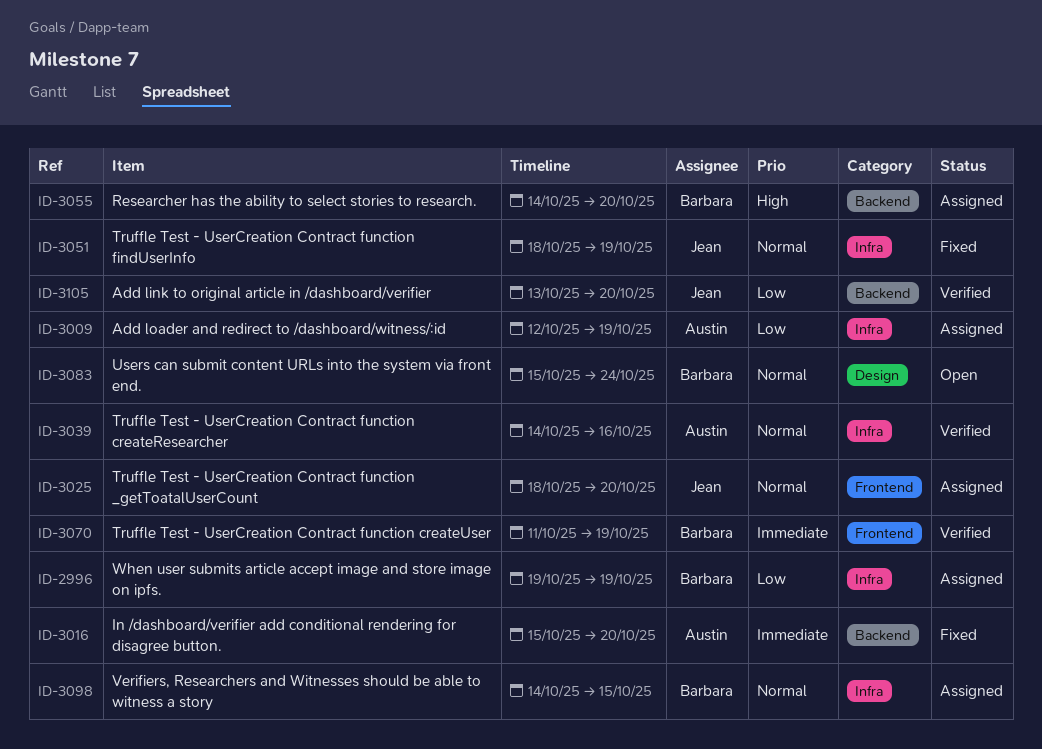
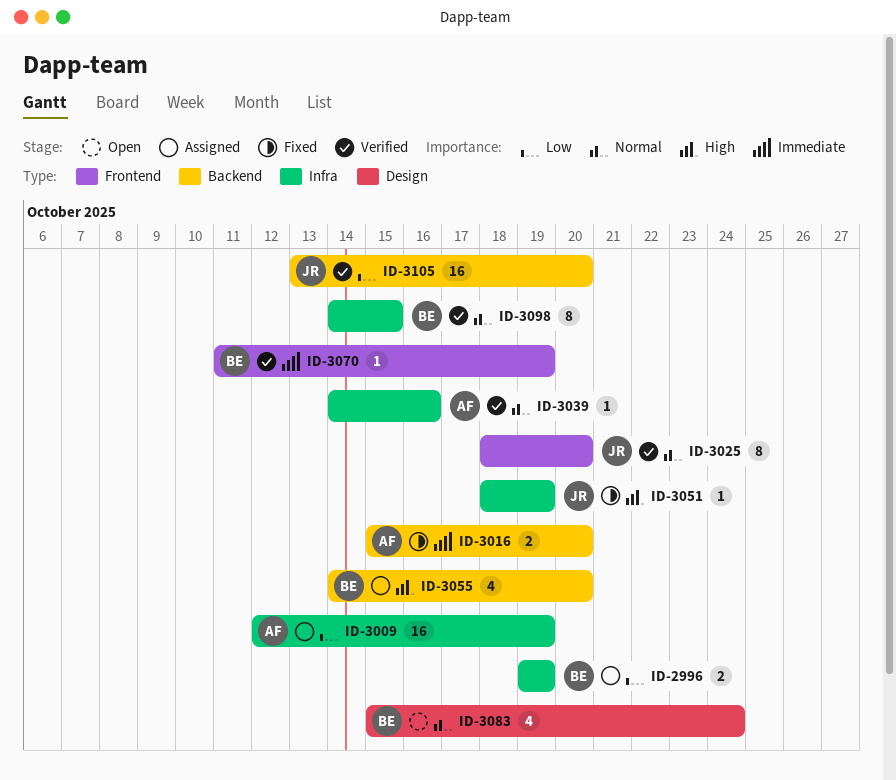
ID-3025, status: Assigned -> Verified
ID-3051, priority: Normal -> High
ID-3098, status: Assigned -> Verified

